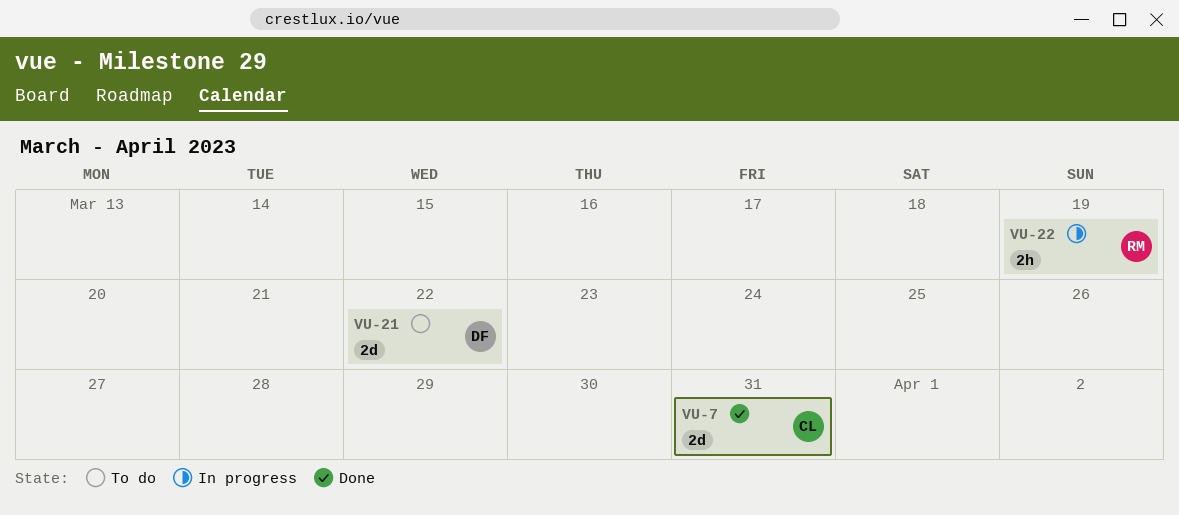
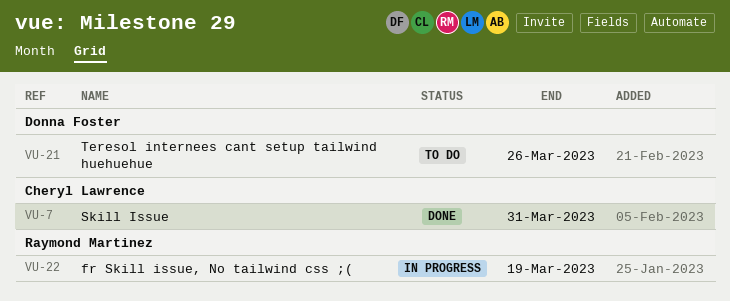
VU-21, due: Mar 22 -> Mar 26

